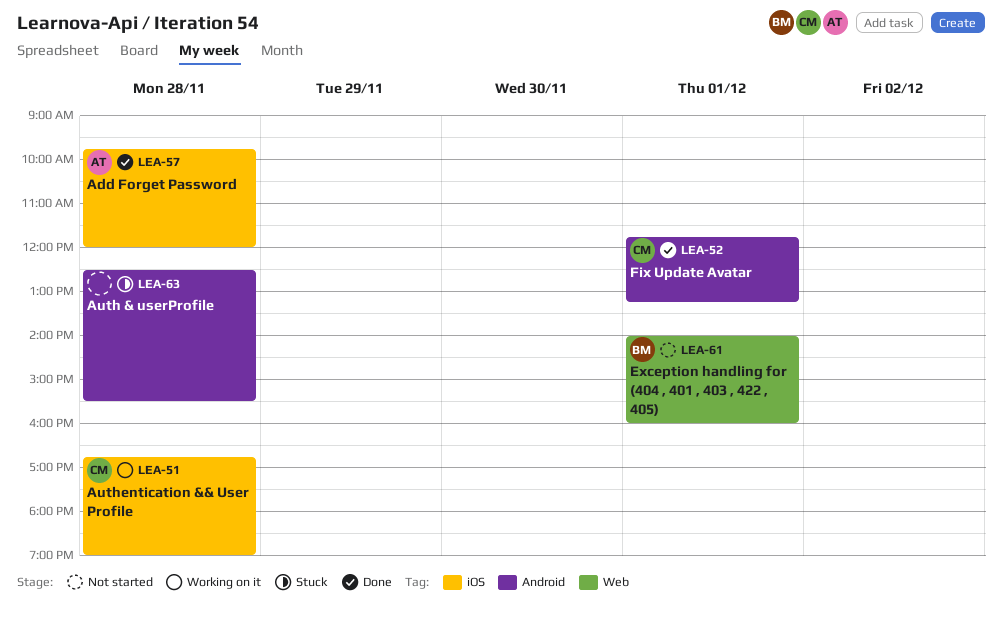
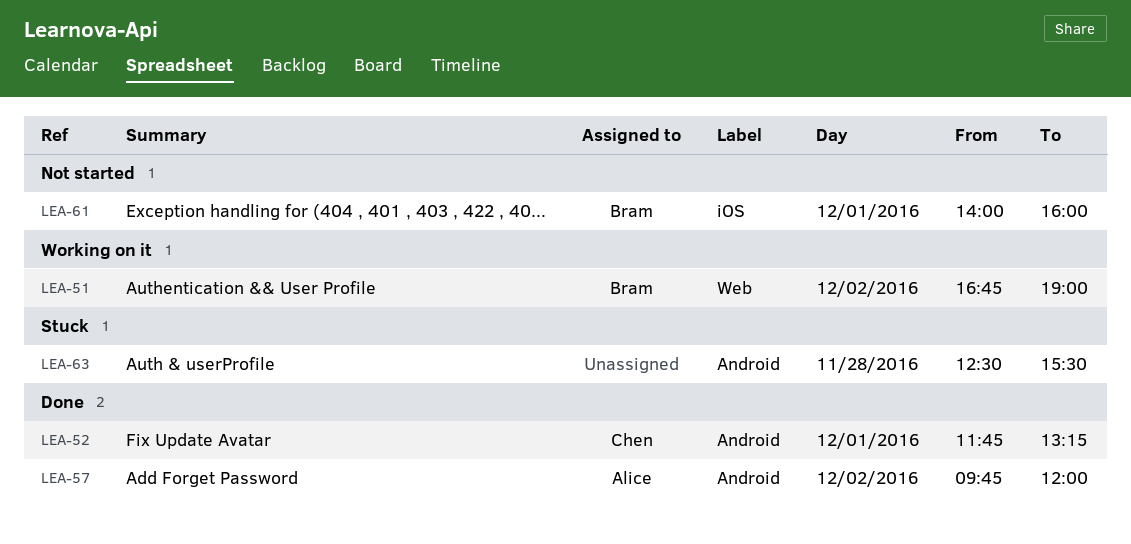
LEA-51, owner: Chen -> Bram
LEA-51, label: iOS -> Web
LEA-51, day: Nov 28 -> Dec 2
LEA-57, label: iOS -> Android
LEA-57, day: Nov 28 -> Dec 2
LEA-61, label: Web -> iOS

